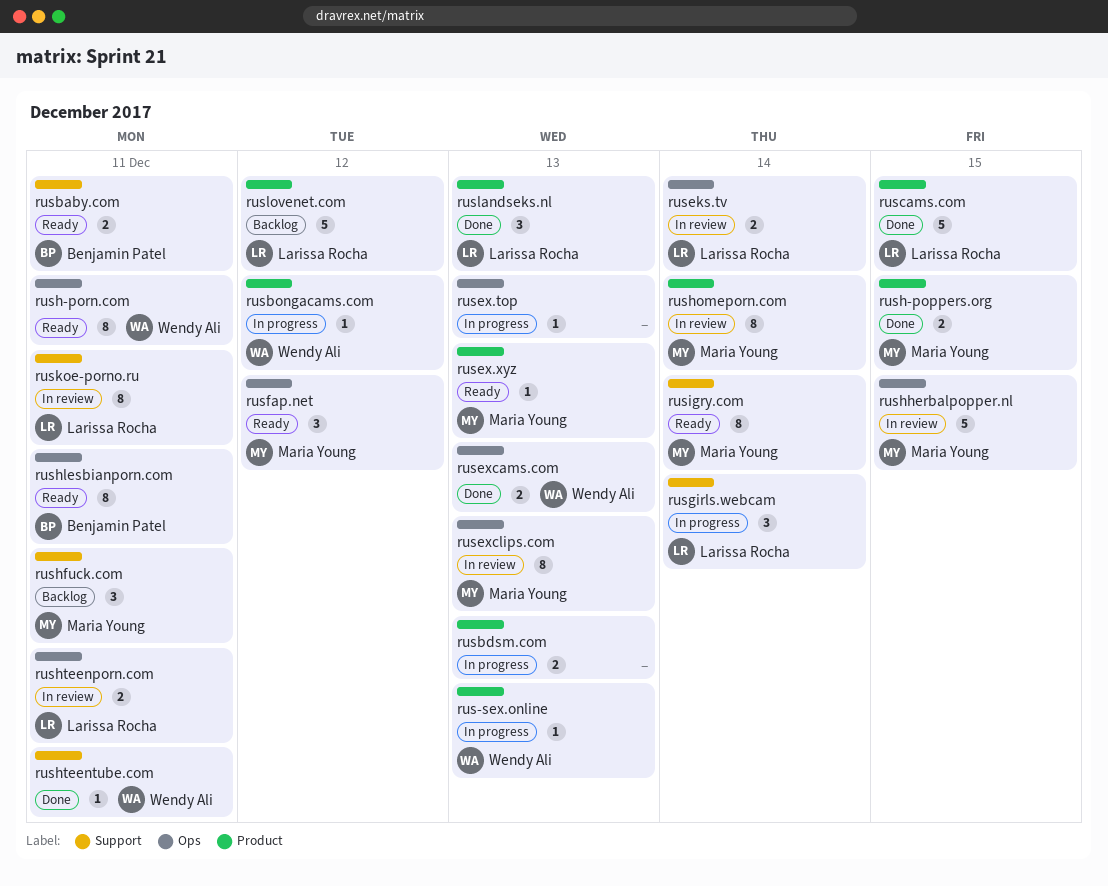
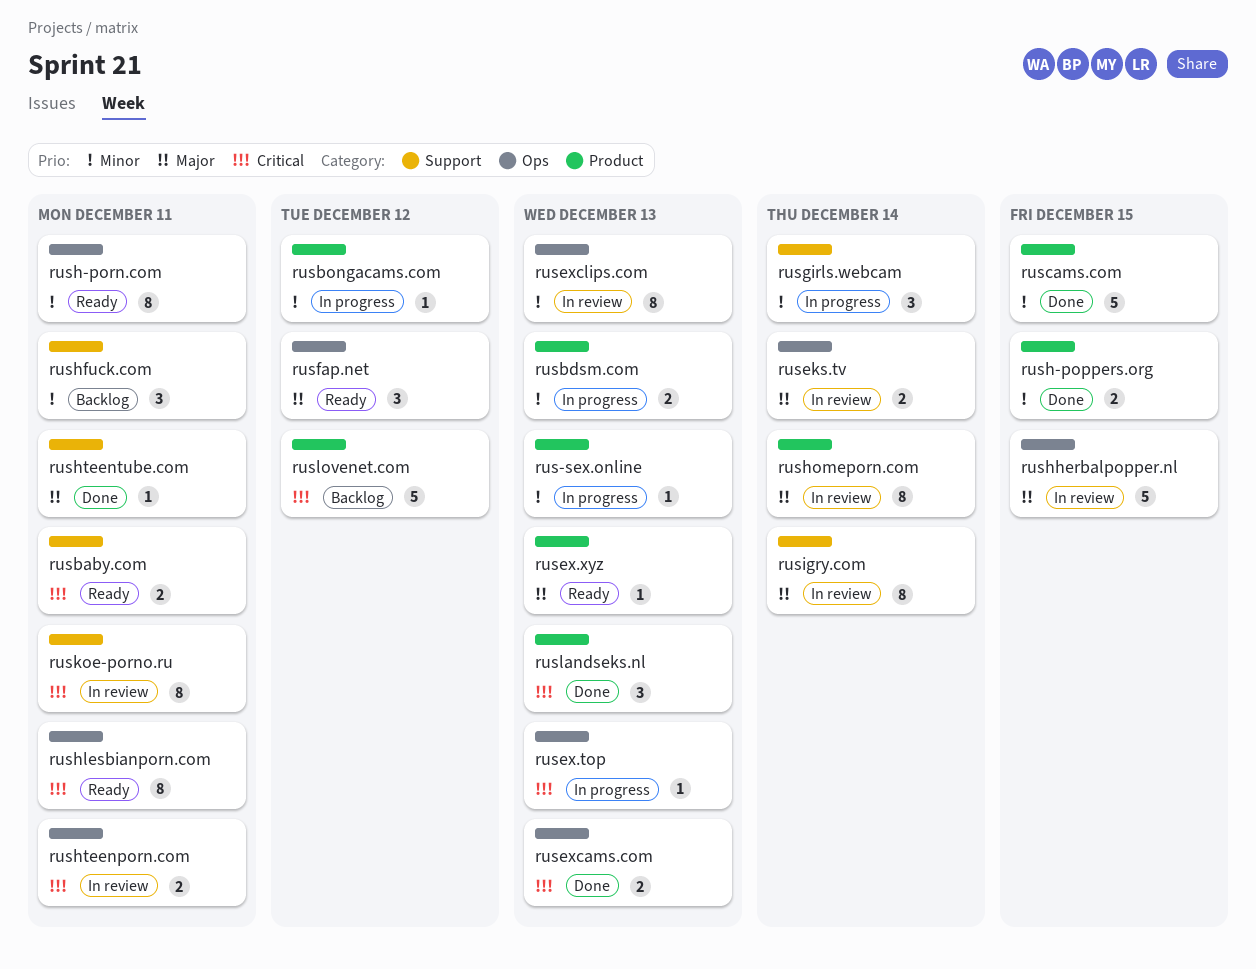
rusigry.com, status: Ready -> In review

